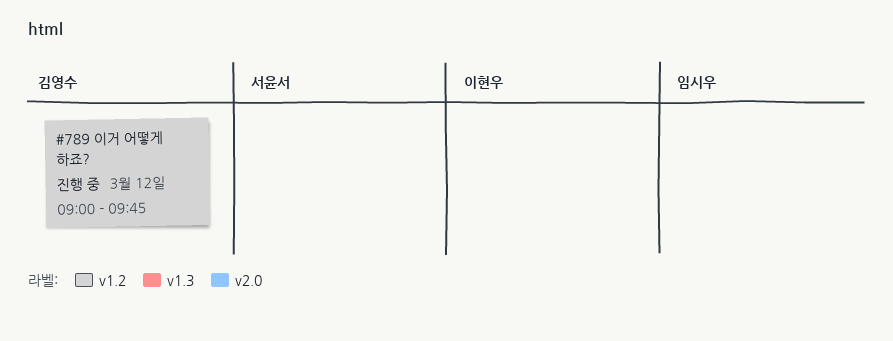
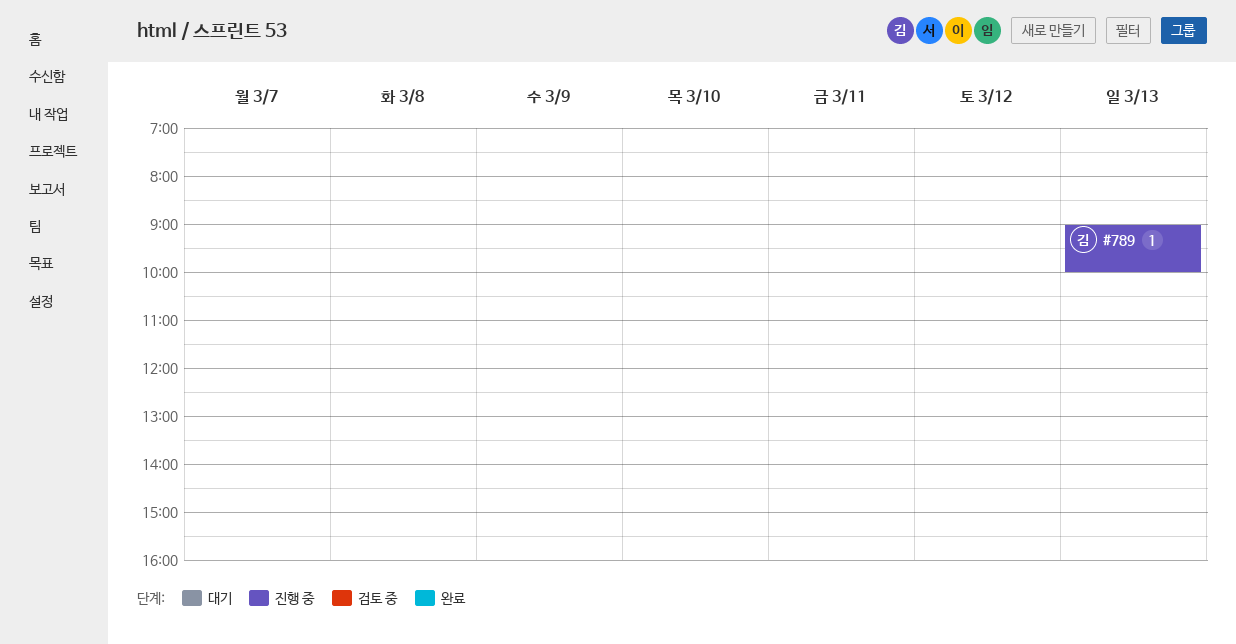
#789, day: Mar 12 -> Mar 13
#789, ends: 09:45 -> 10:00

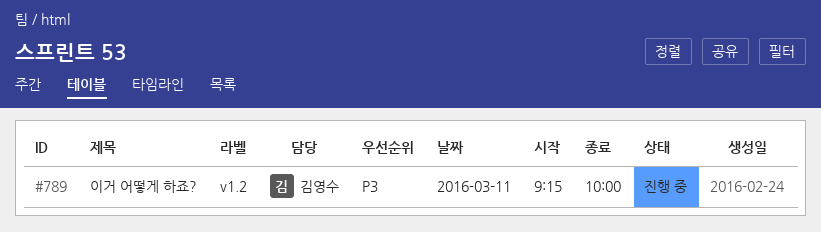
#789, day: Mar 13 -> Mar 11
#789, begins: 09:00 -> 09:15

